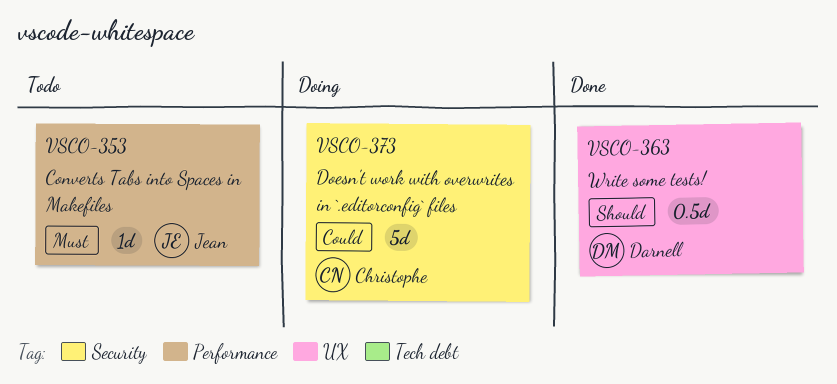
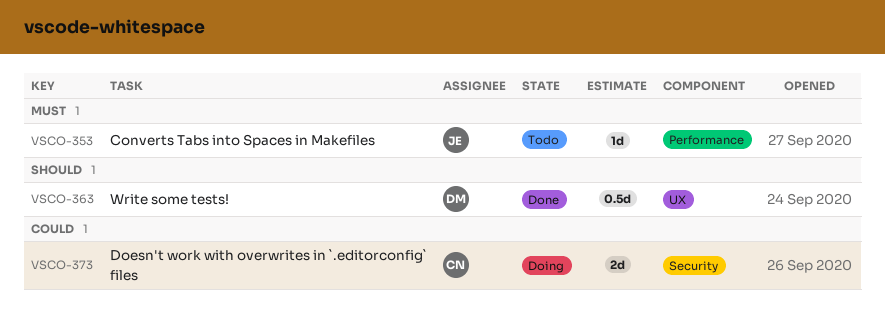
VSCO-373, estimate: 5d -> 2d

